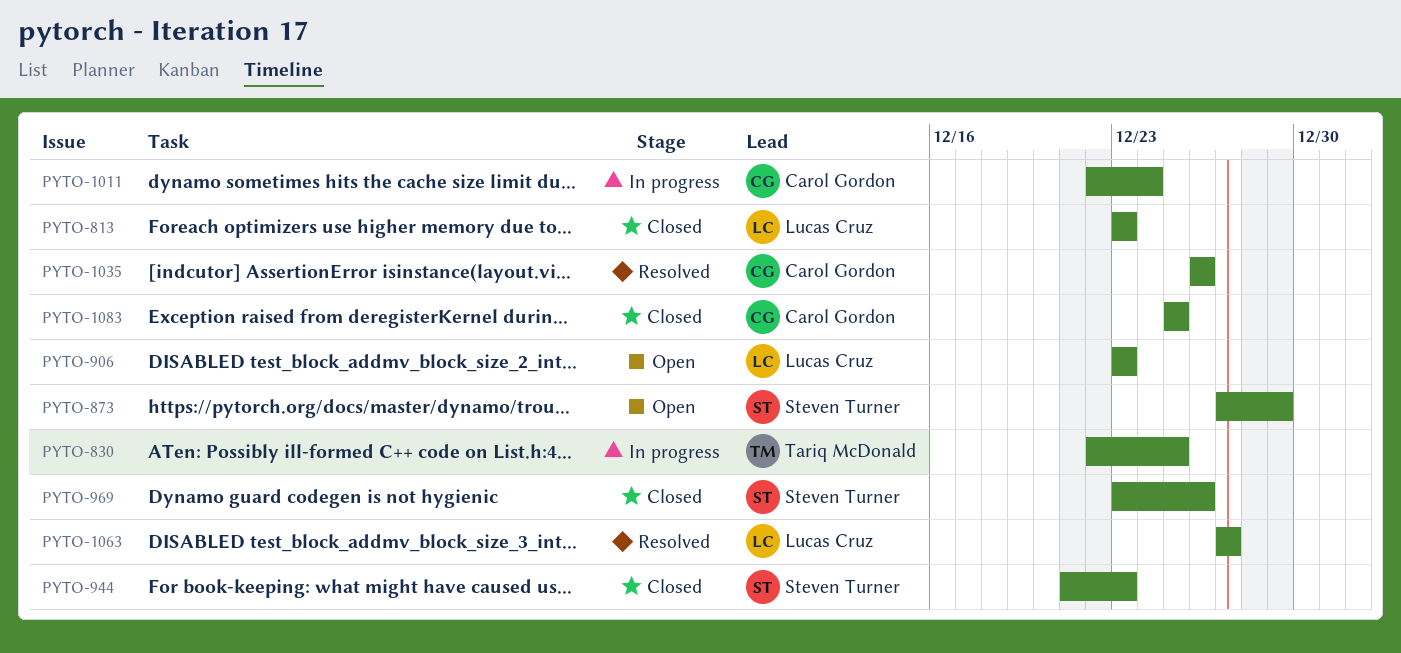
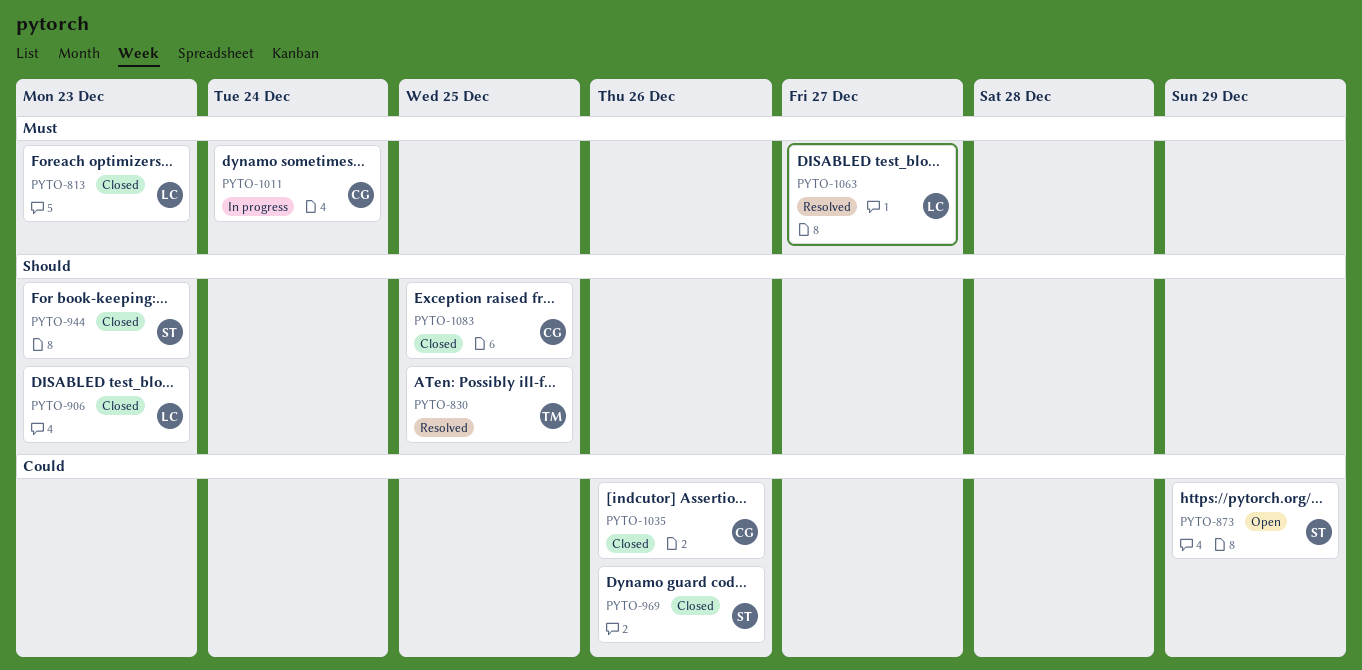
PYTO-830, status: In progress -> Resolved
PYTO-906, status: Open -> Closed
PYTO-1035, status: Resolved -> Closed

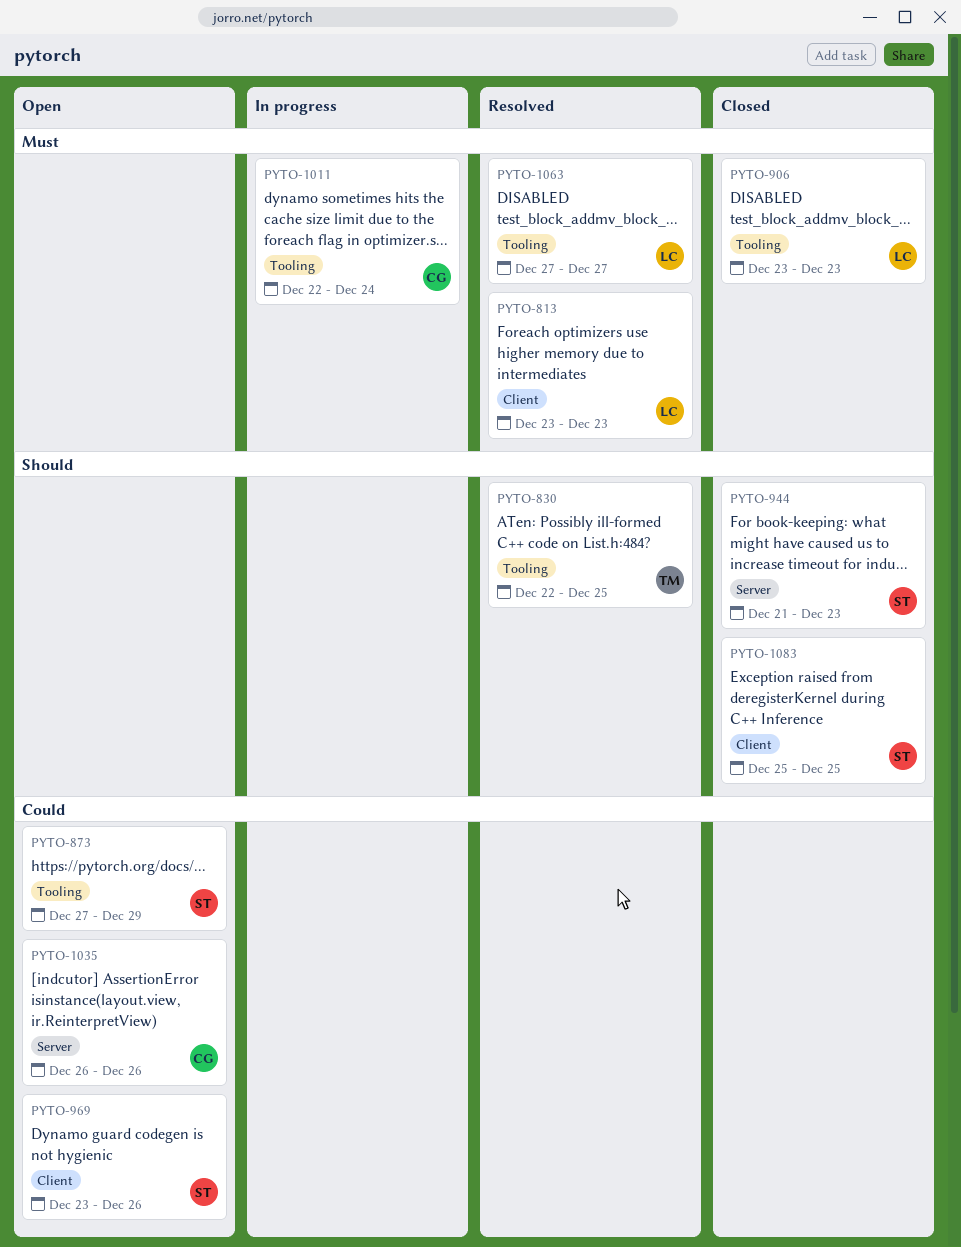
PYTO-813, status: Closed -> Resolved
PYTO-906, priority: Should -> Must
PYTO-969, status: Closed -> Open
PYTO-1035, status: Closed -> Open
PYTO-1083, owner: CG -> ST

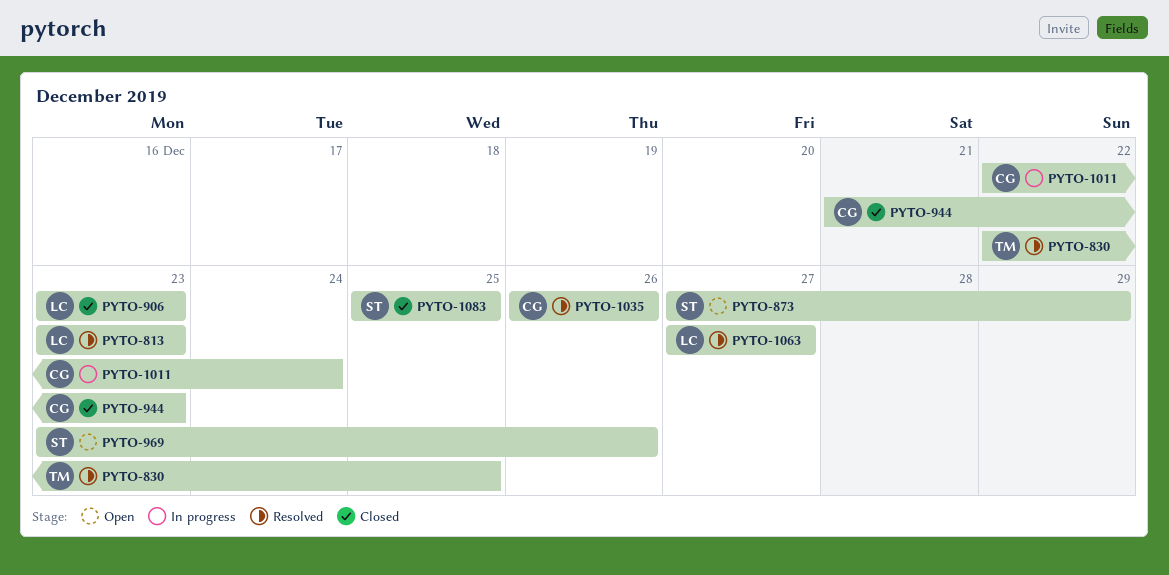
PYTO-944, owner: ST -> CG
PYTO-1035, status: Open -> Resolved

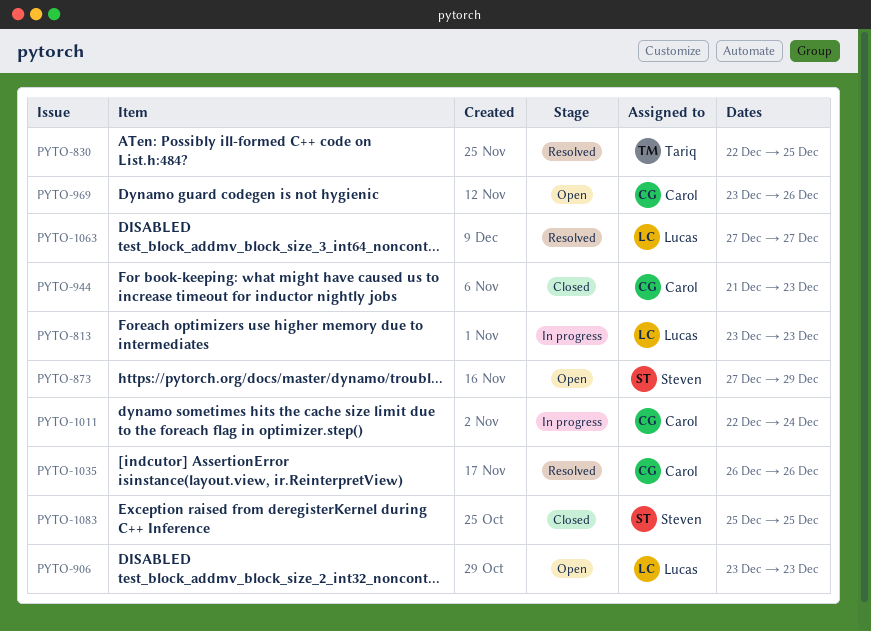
PYTO-813, status: Resolved -> In progress
PYTO-906, status: Closed -> Open
PYTO-969, owner: Steven -> Carol

